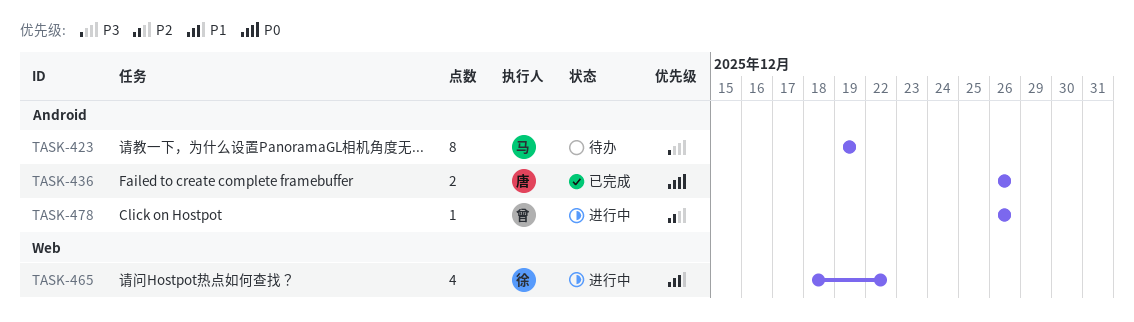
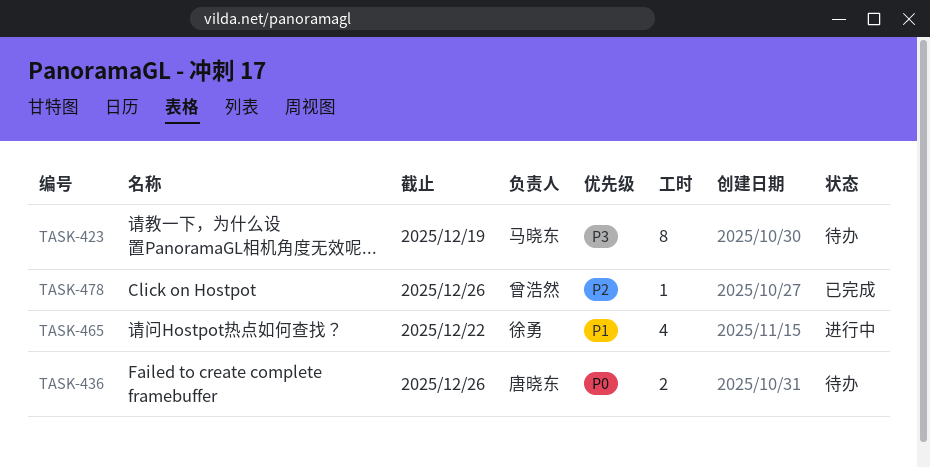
TASK-436, status: 已完成 -> 待办
TASK-478, status: 进行中 -> 已完成

